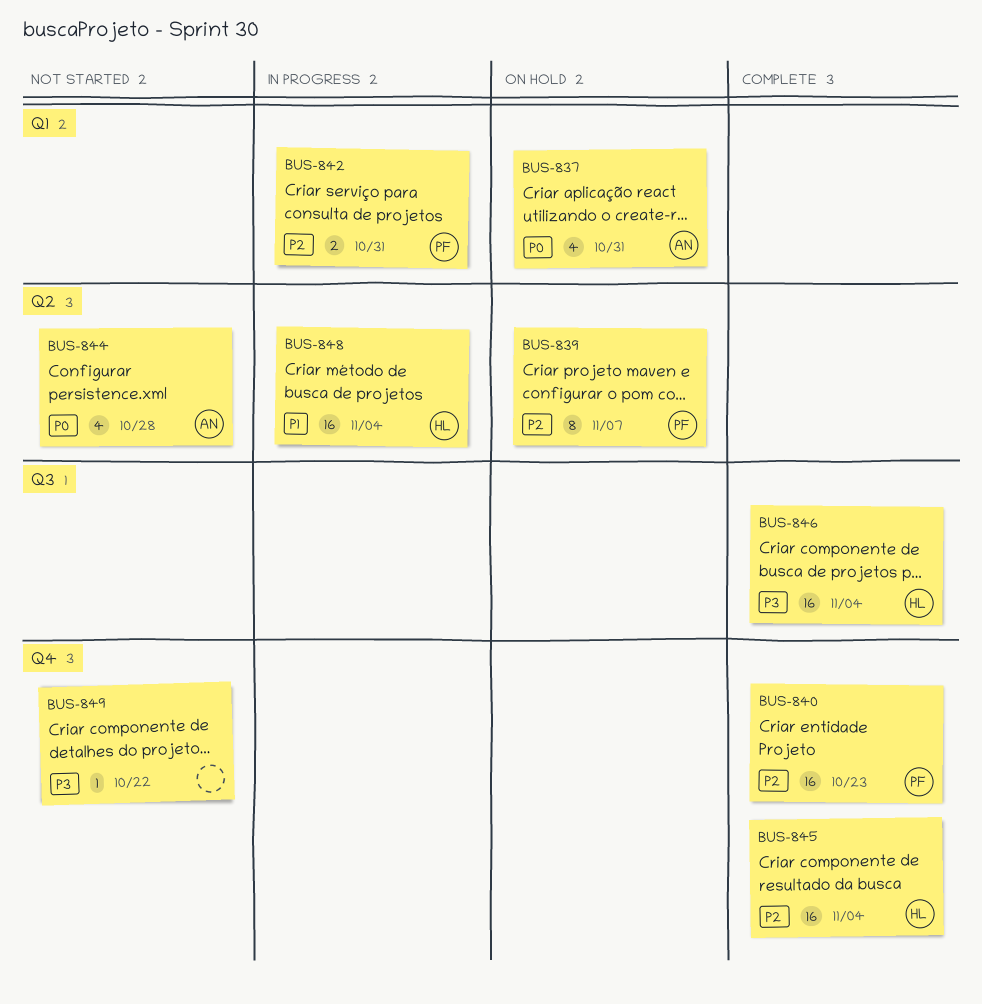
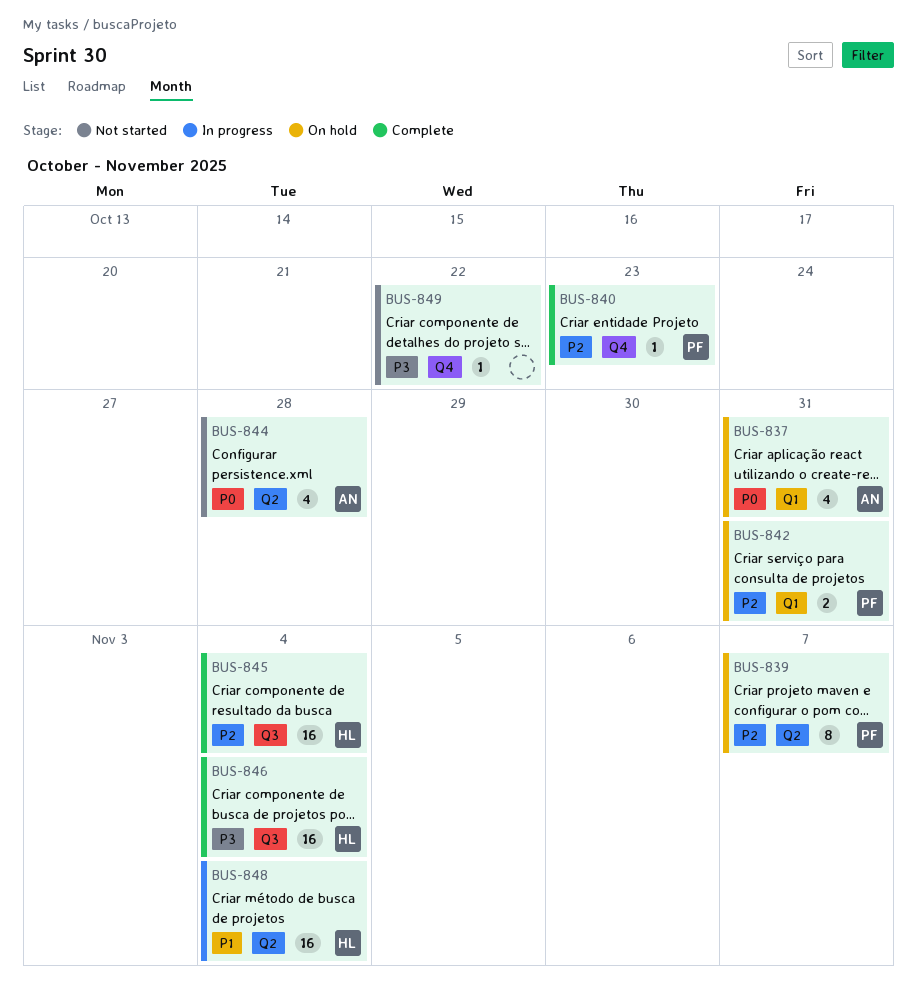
BUS-840, estimate: 16 -> 1
BUS-842, status: In progress -> On hold
BUS-845, label: Q4 -> Q3

